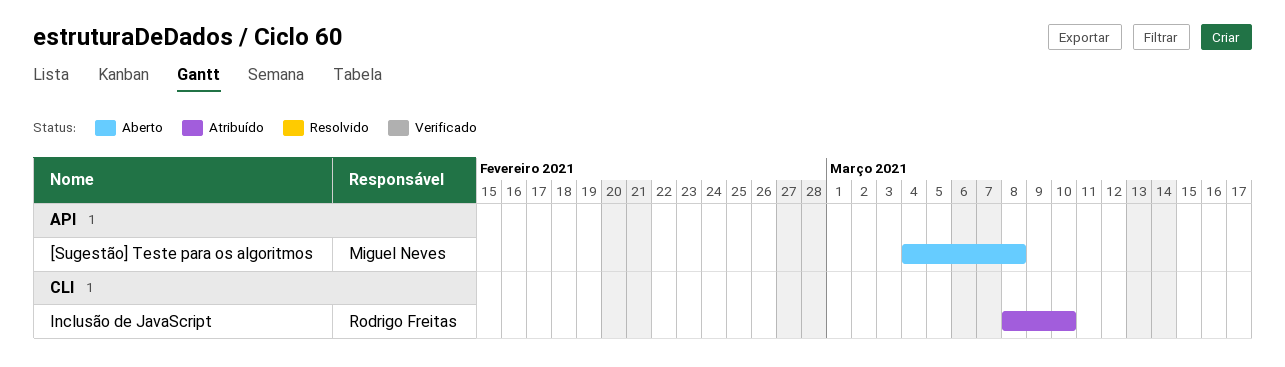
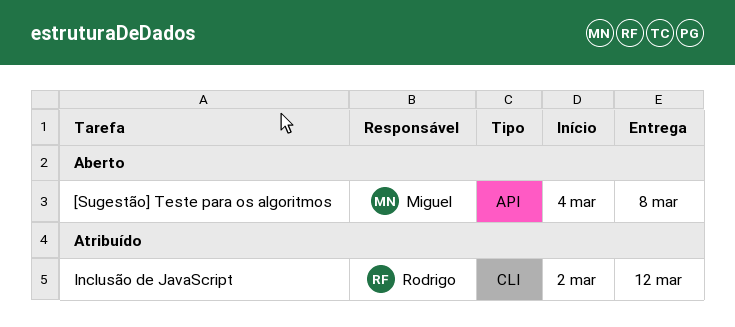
Inclusão de JavaScript, start: Mar 8 -> Mar 2
Inclusão de JavaScript, due: Mar 10 -> Mar 12

